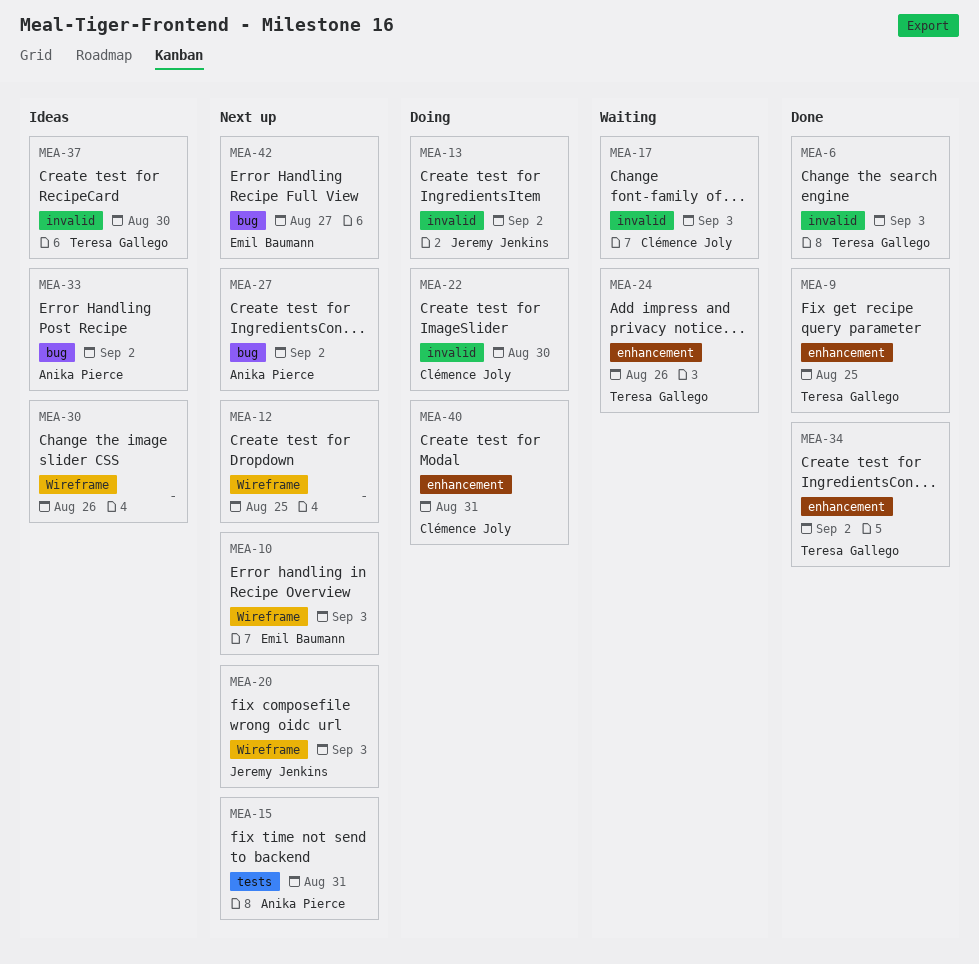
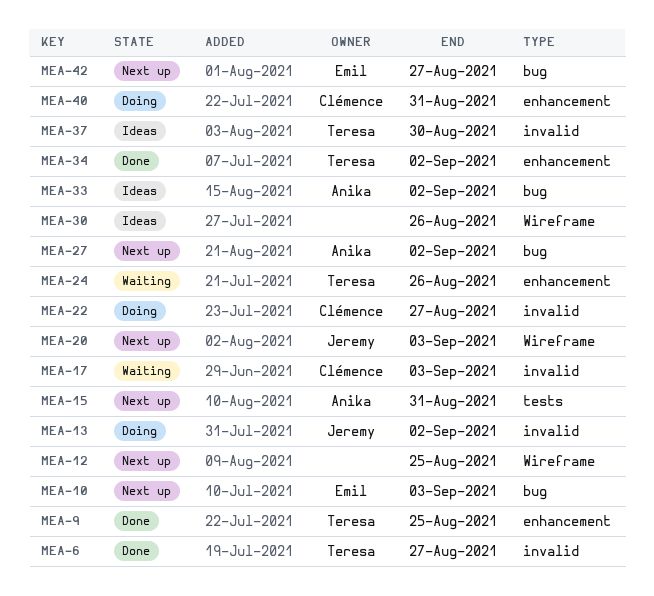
MEA-6, due: Sep 3 -> Aug 27
MEA-10, label: Wireframe -> bug
MEA-22, due: Aug 30 -> Aug 27

